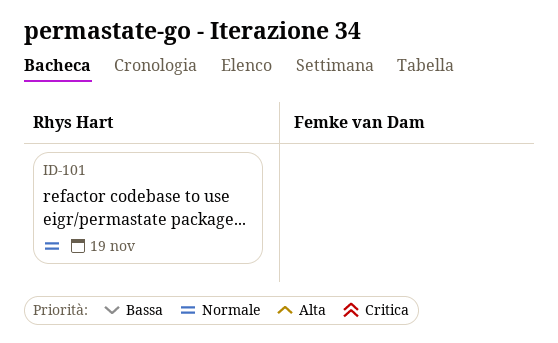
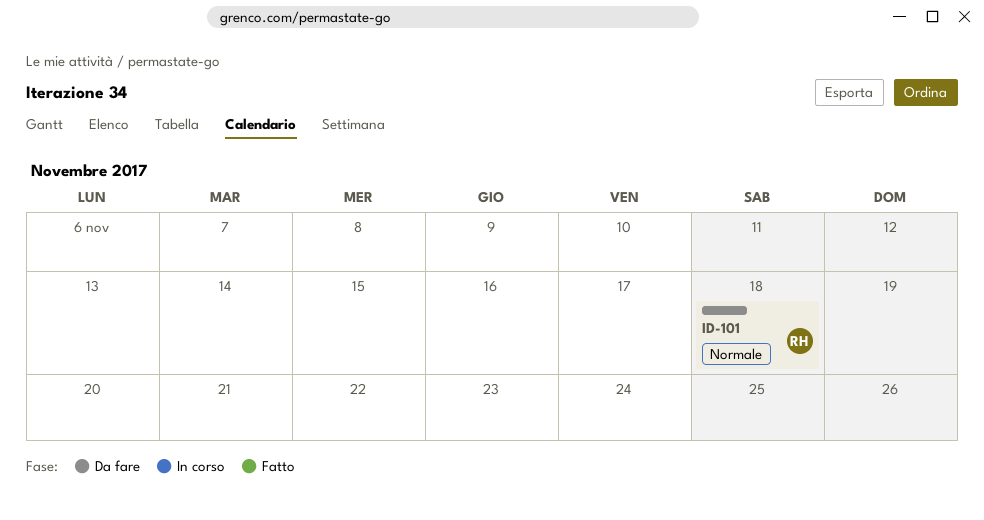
ID-101, due: Nov 19 -> Nov 18

